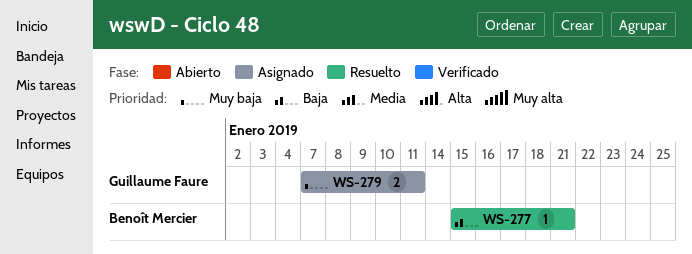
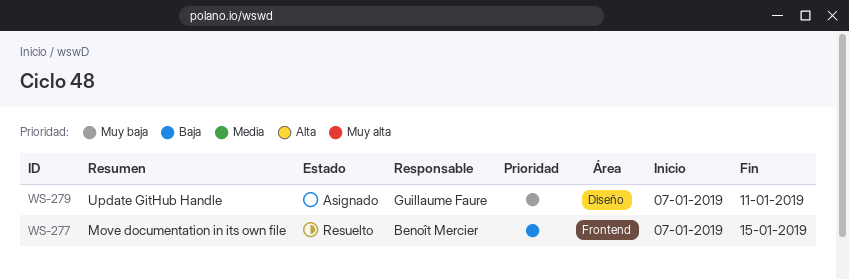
WS-277, start: Jan 15 -> Jan 7
WS-277, due: Jan 21 -> Jan 15

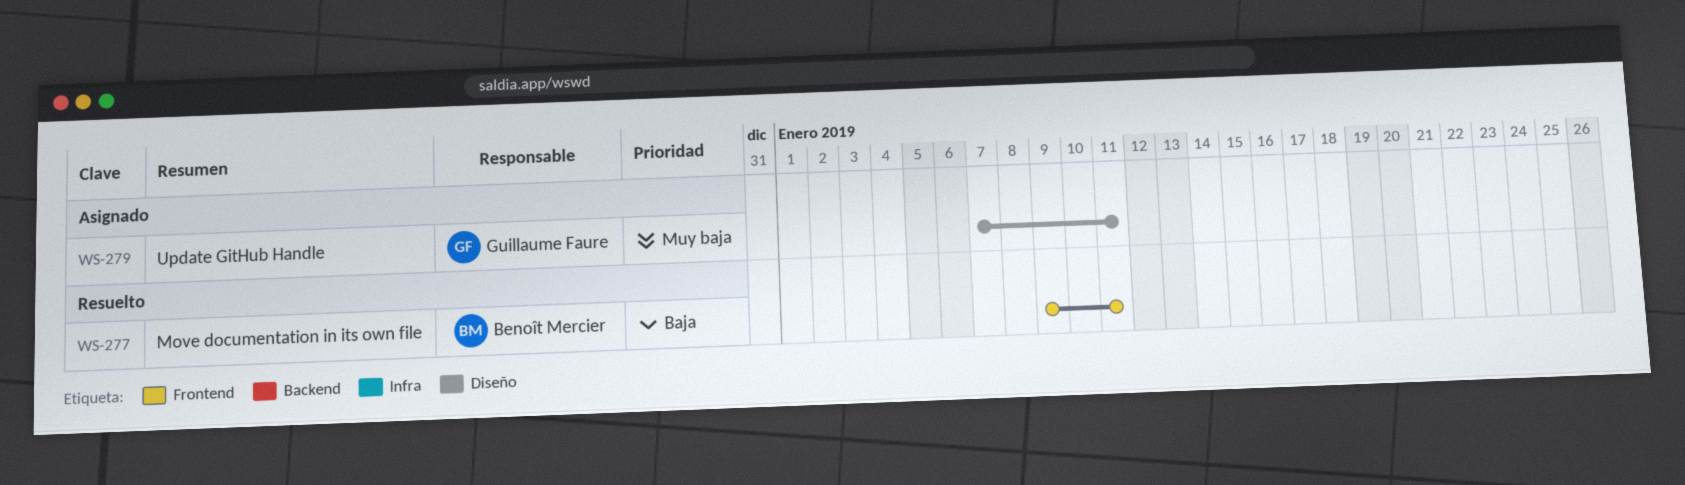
WS-277, start: Jan 7 -> Jan 9
WS-277, due: Jan 15 -> Jan 11

